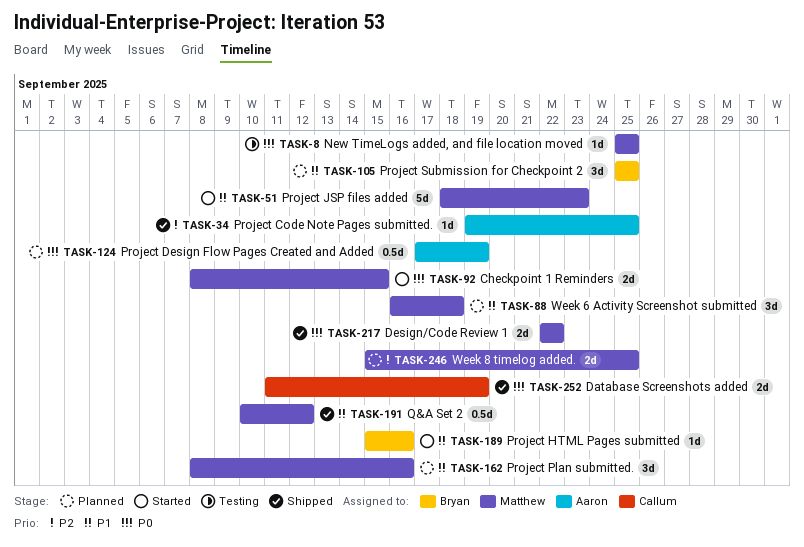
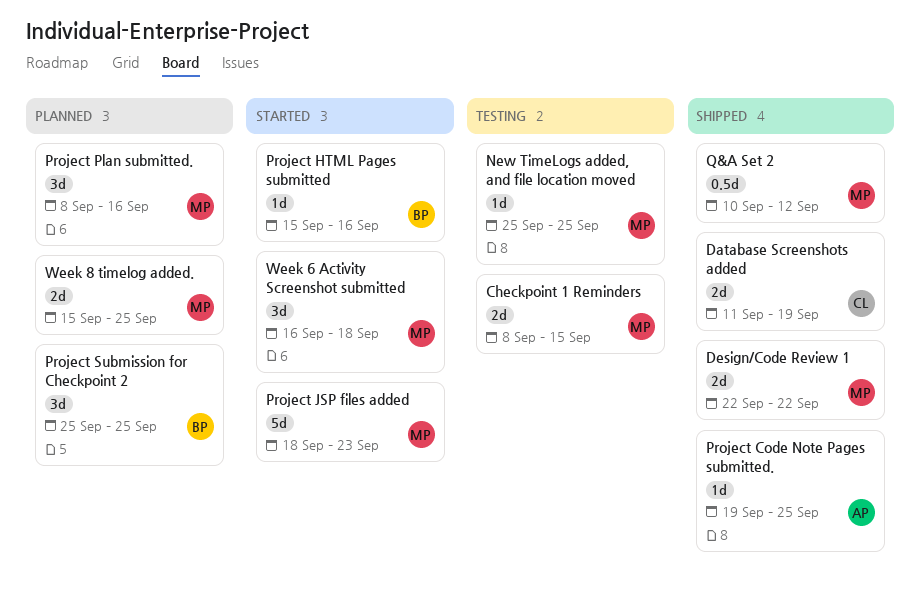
Checkpoint 1 Reminders, status: Started -> Testing
Project Design Flow Pages Created and Added: present -> none
Week 6 Activity Screenshot submitted, status: Planned -> Started

